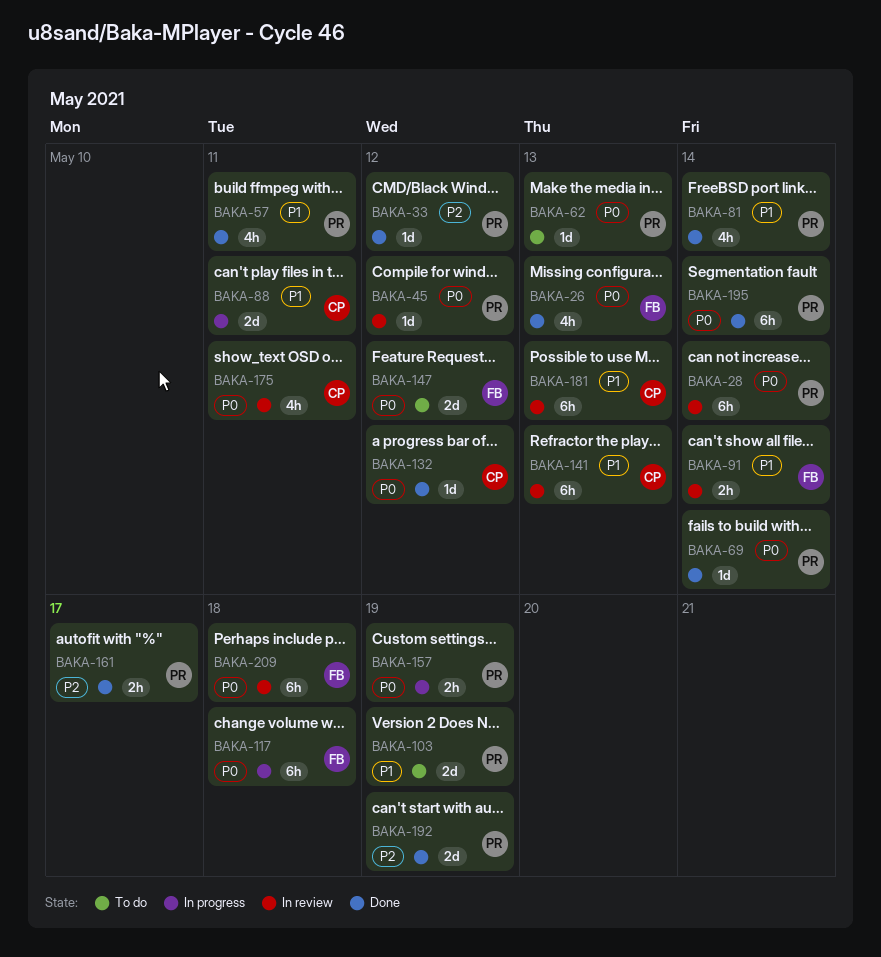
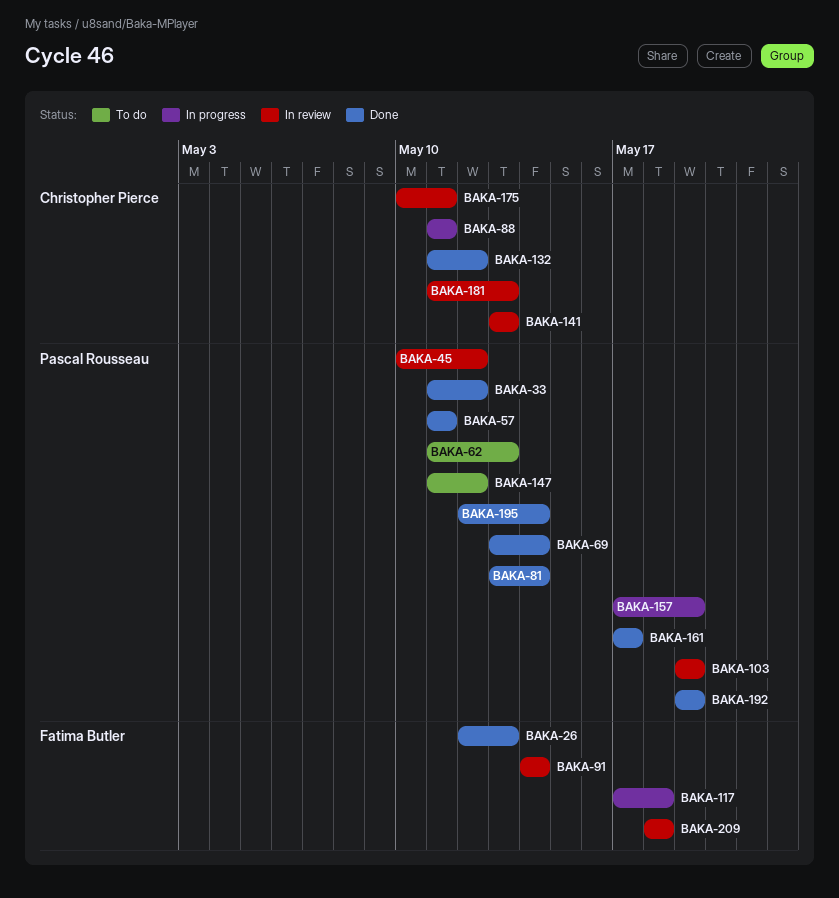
BAKA-28: present -> none
BAKA-103, status: To do -> In review
BAKA-147, owner: Fatima Butler -> Pascal Rousseau

